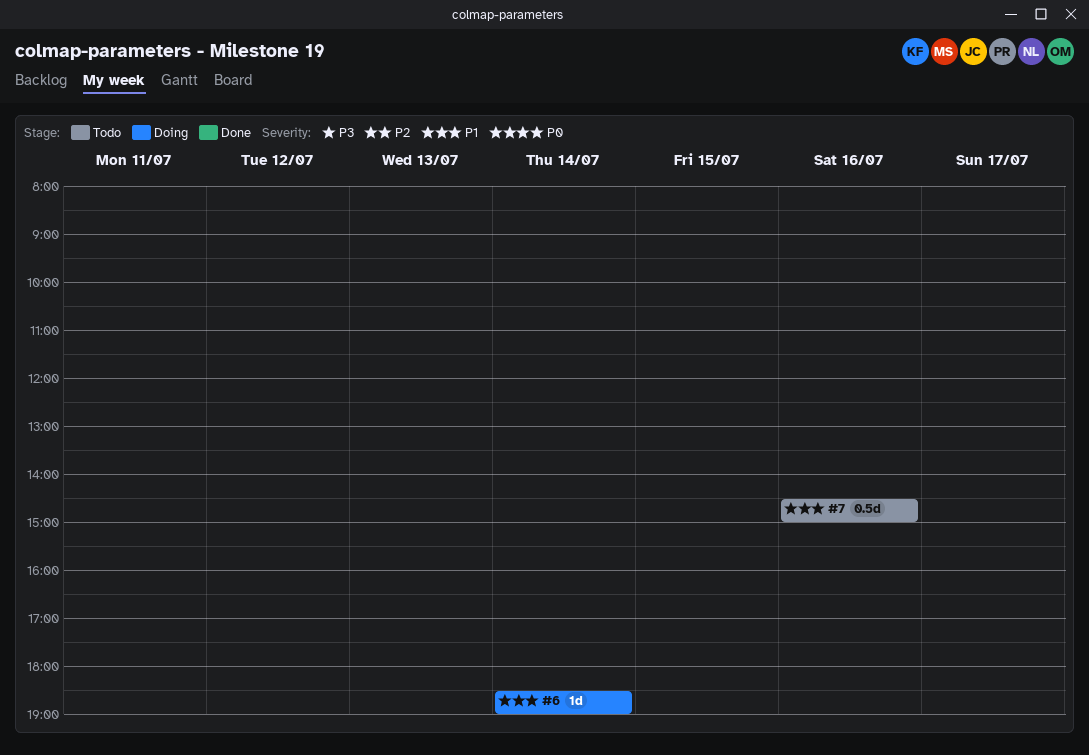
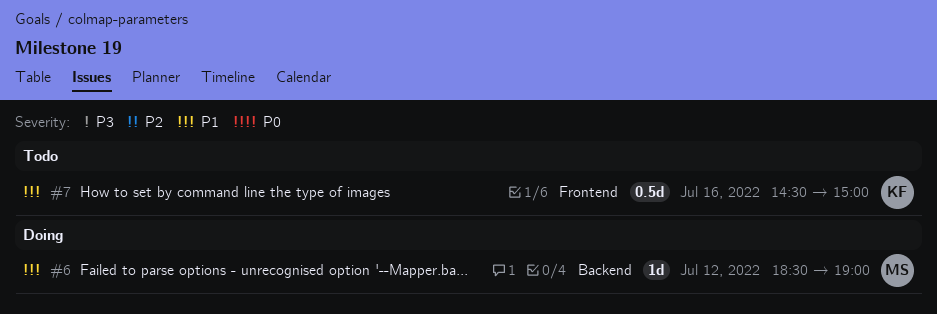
#6, day: Jul 14 -> Jul 12

